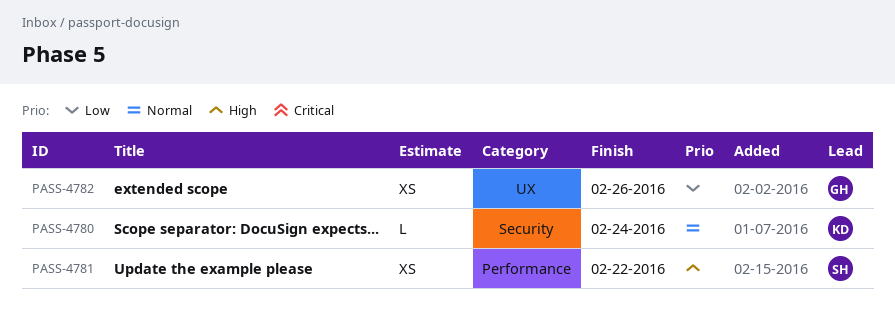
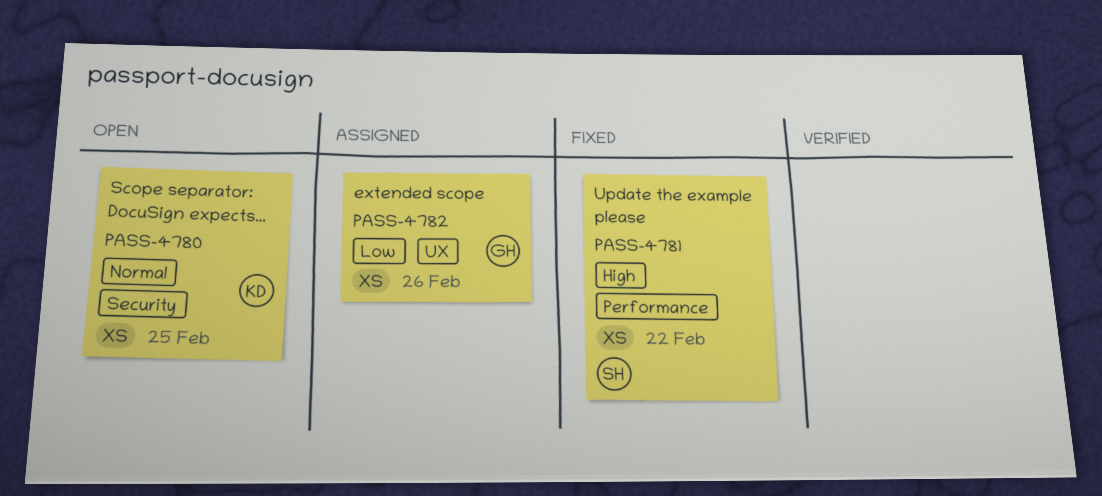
PASS-4780, estimate: L -> XS
PASS-4780, due: Feb 24 -> Feb 25

